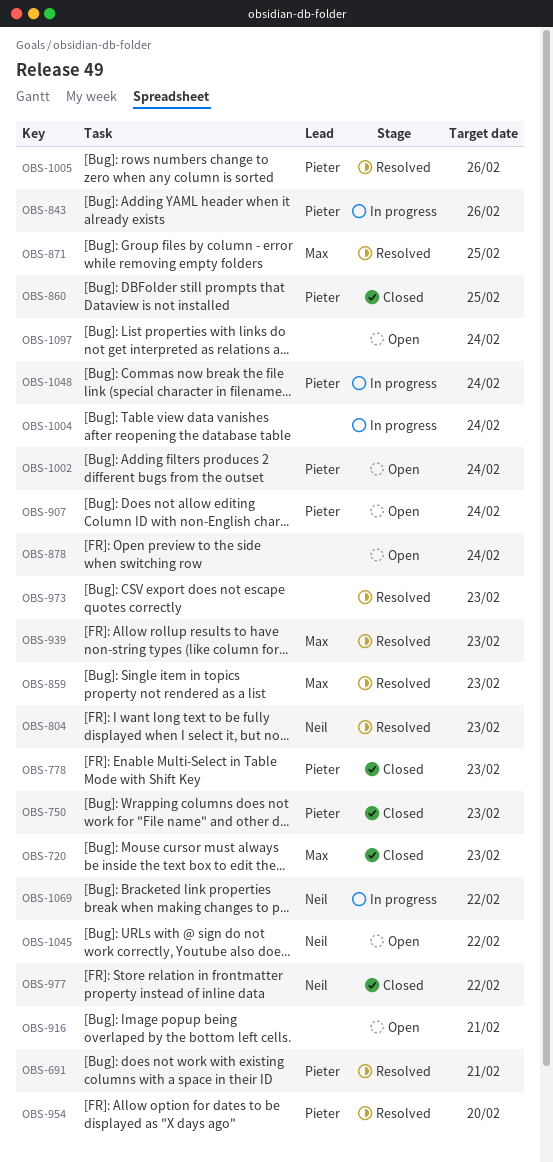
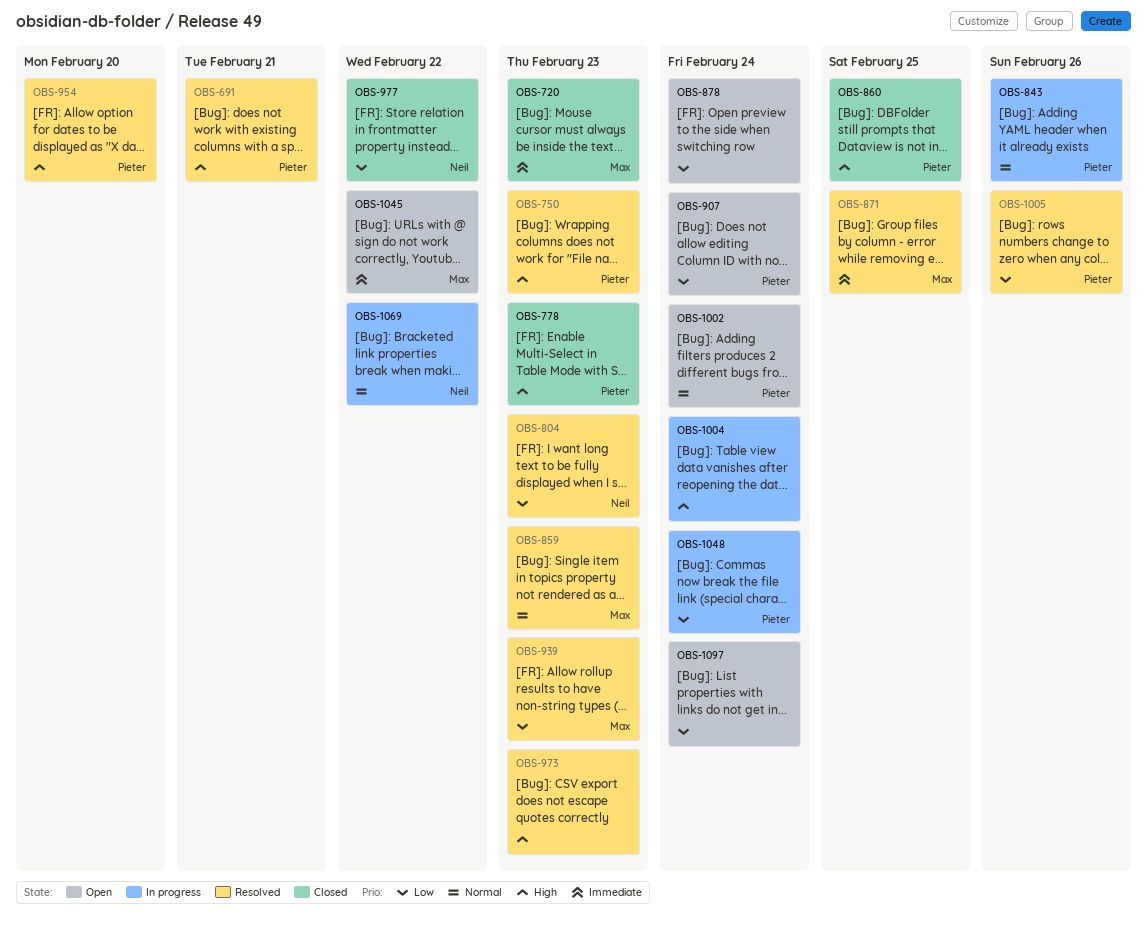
OBS-750, status: Closed -> Resolved
OBS-916: present -> none
OBS-1045, owner: Neil -> Max

